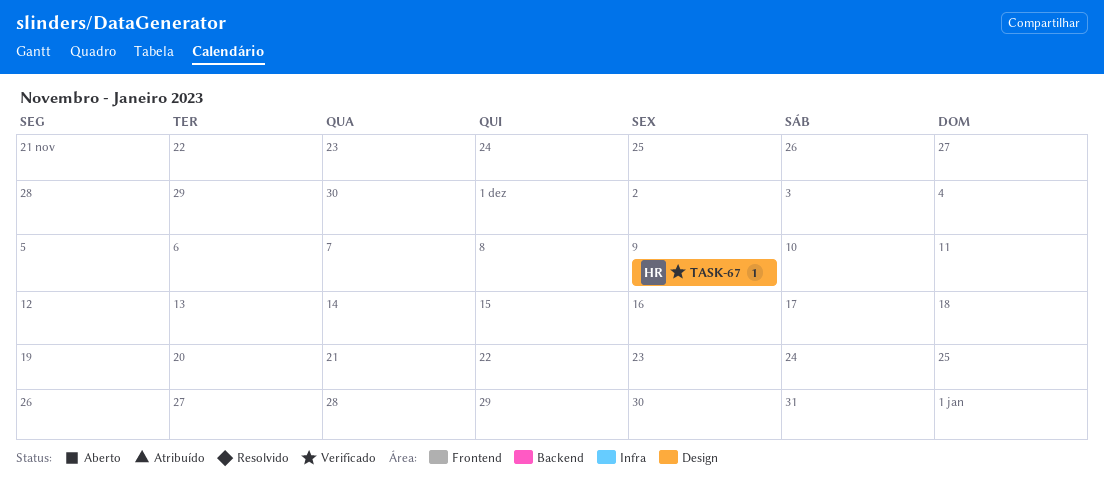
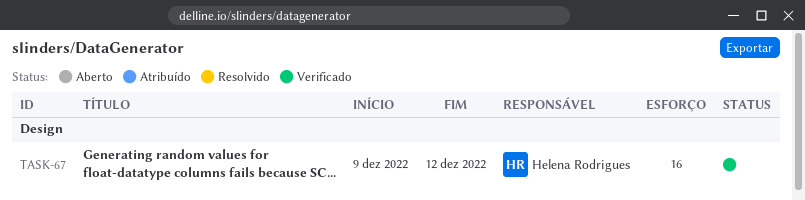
TASK-67, estimate: 1 -> 16
TASK-67, due: Dec 9 -> Dec 12

